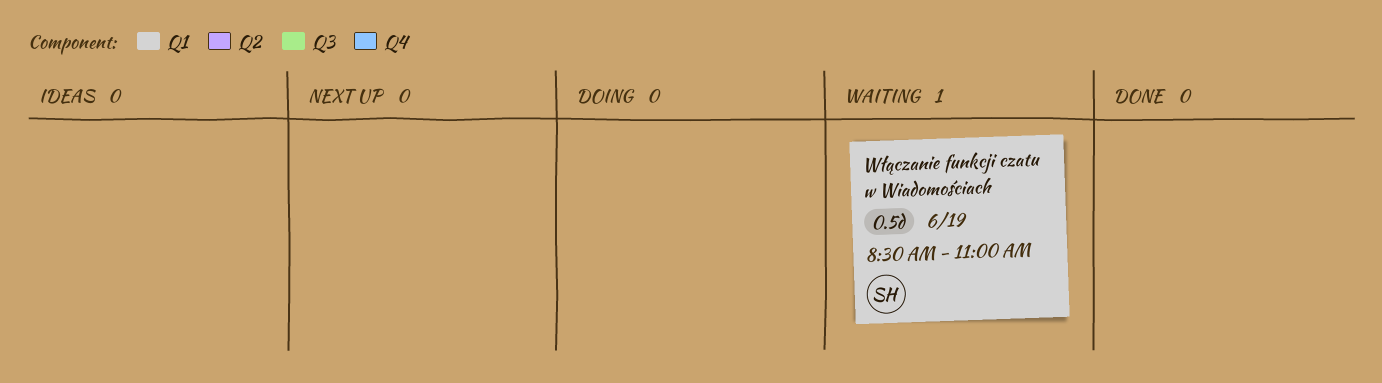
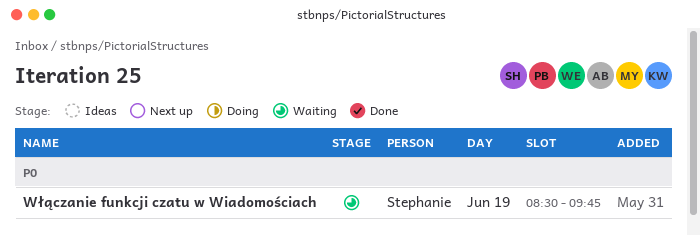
Włączanie funkcji czatu w Wiadomościach, ends: 11:00 -> 09:45

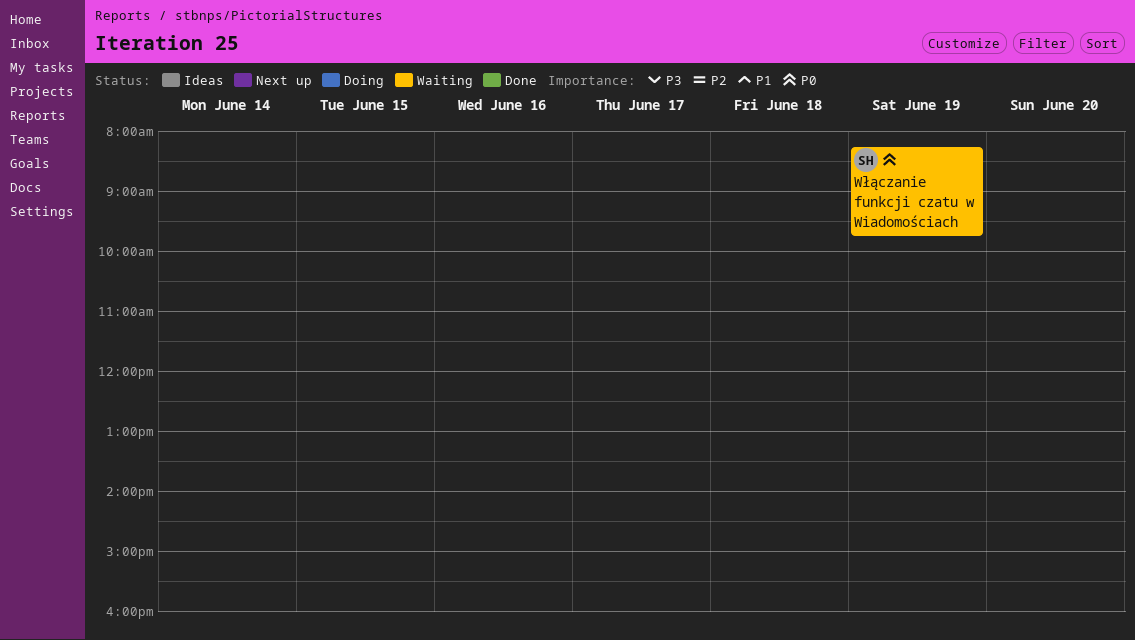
Włączanie funkcji czatu w Wiadomościach, begins: 08:30 -> 08:15

